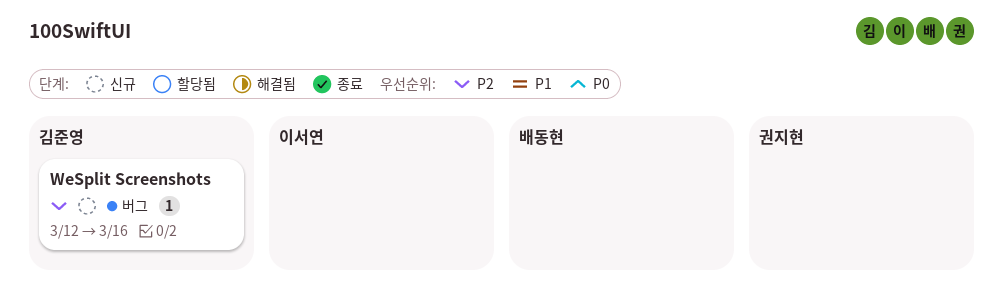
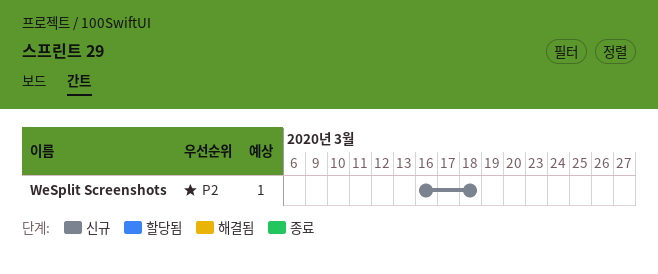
WeSplit Screenshots, start: Mar 12 -> Mar 16
WeSplit Screenshots, due: Mar 16 -> Mar 18

